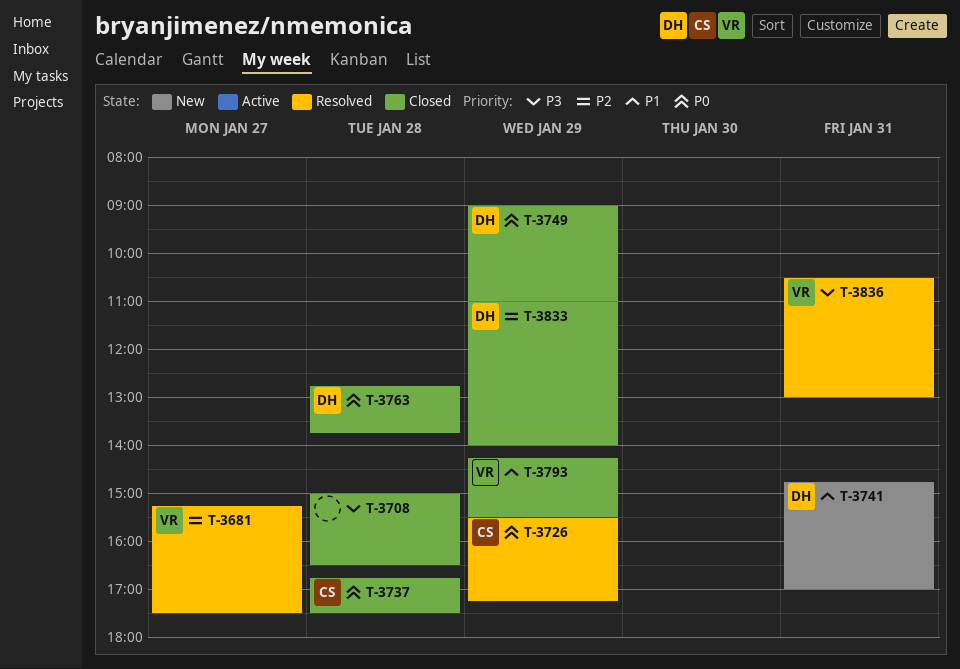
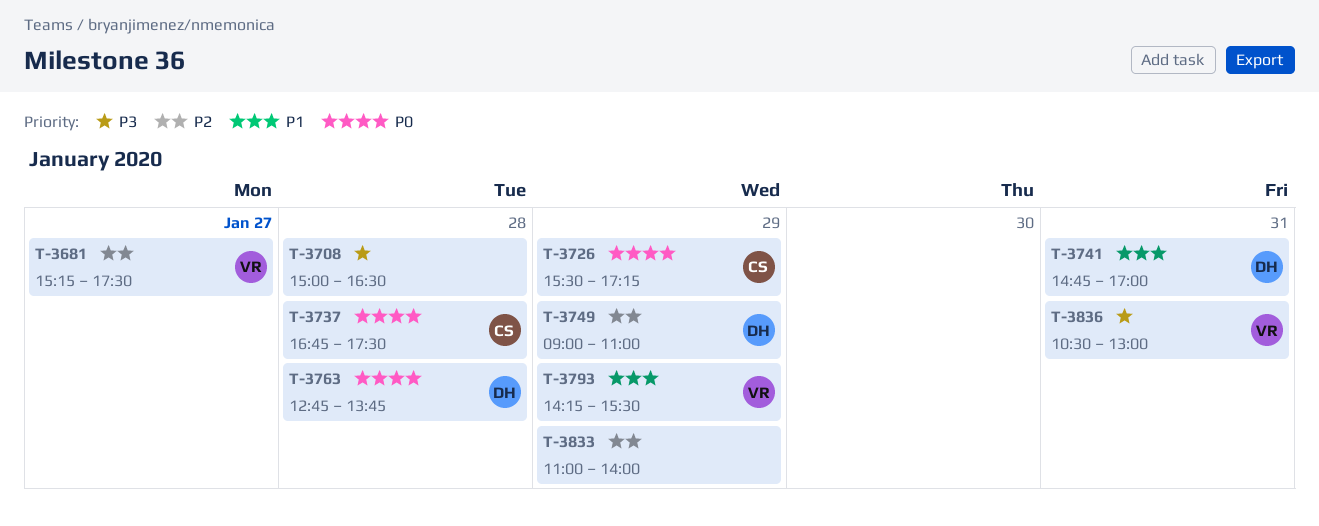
T-3749, priority: P0 -> P2
T-3833, owner: DH -> none

